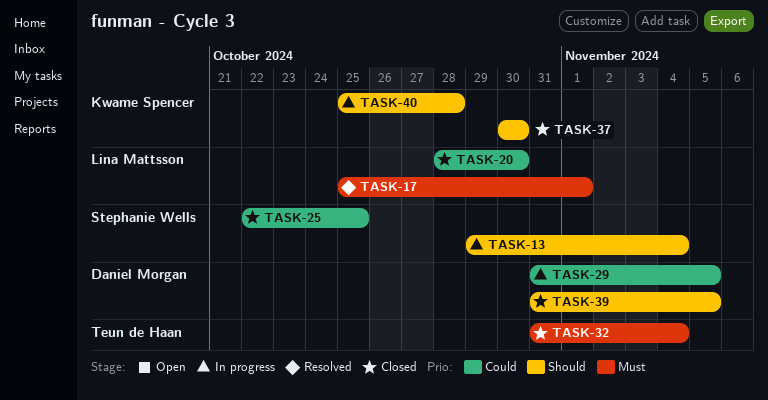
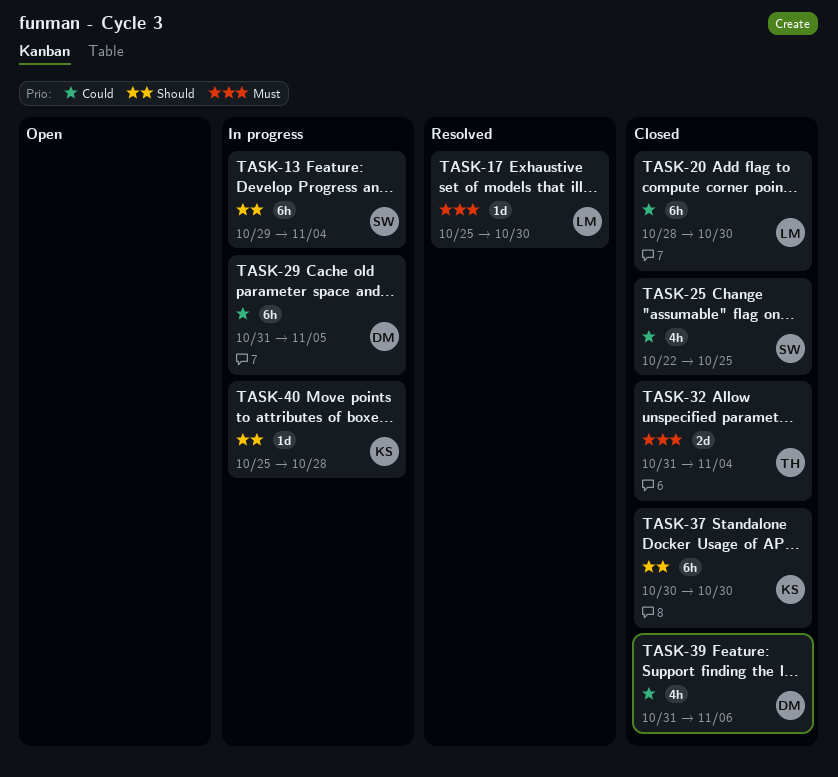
TASK-17, due: Nov 1 -> Oct 30
TASK-39, priority: Should -> Could
TASK-39, due: Nov 5 -> Nov 6

